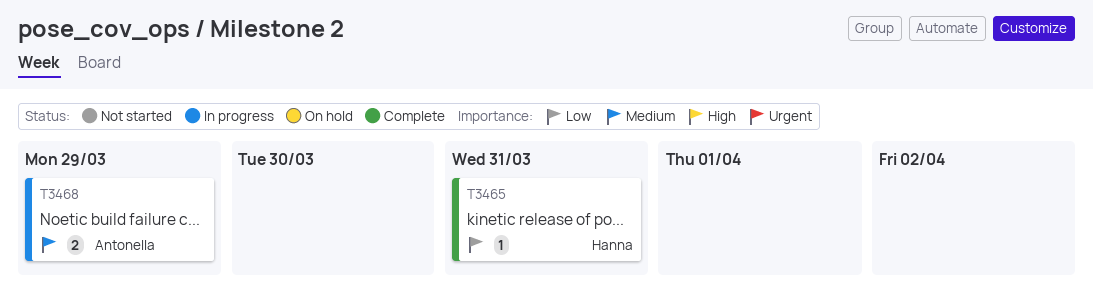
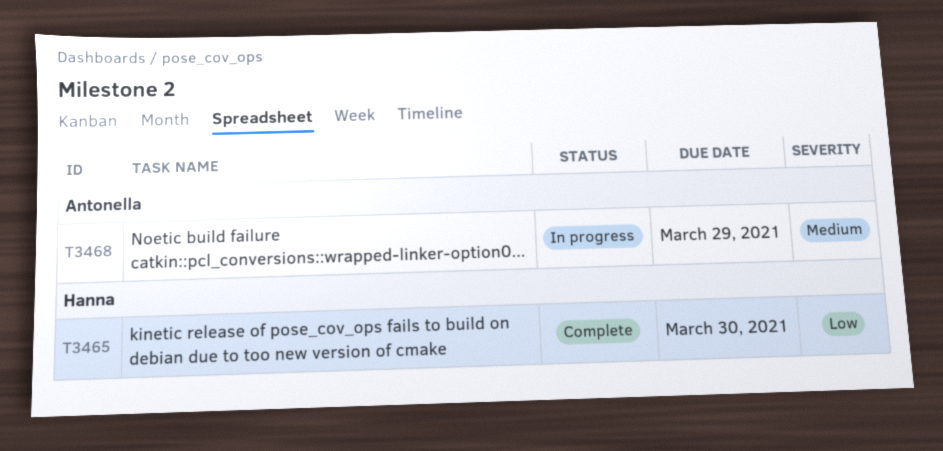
T3465, due: Mar 31 -> Mar 30

